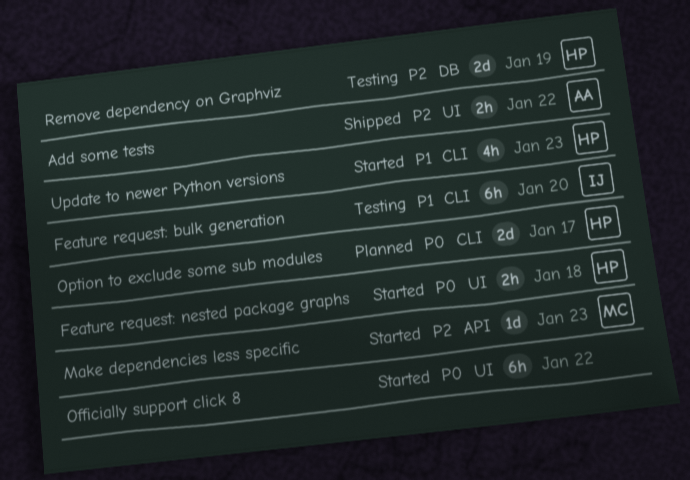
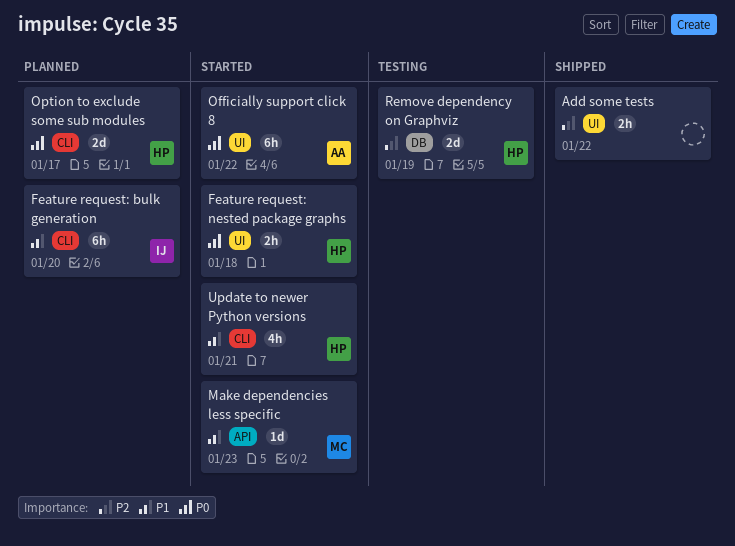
Add some tests, owner: AA -> none
Feature request: bulk generation, status: Testing -> Planned
Make dependencies less specific, priority: P2 -> P1
Officially support click 8, owner: none -> AA
Update to newer Python versions, due: Jan 23 -> Jan 21

